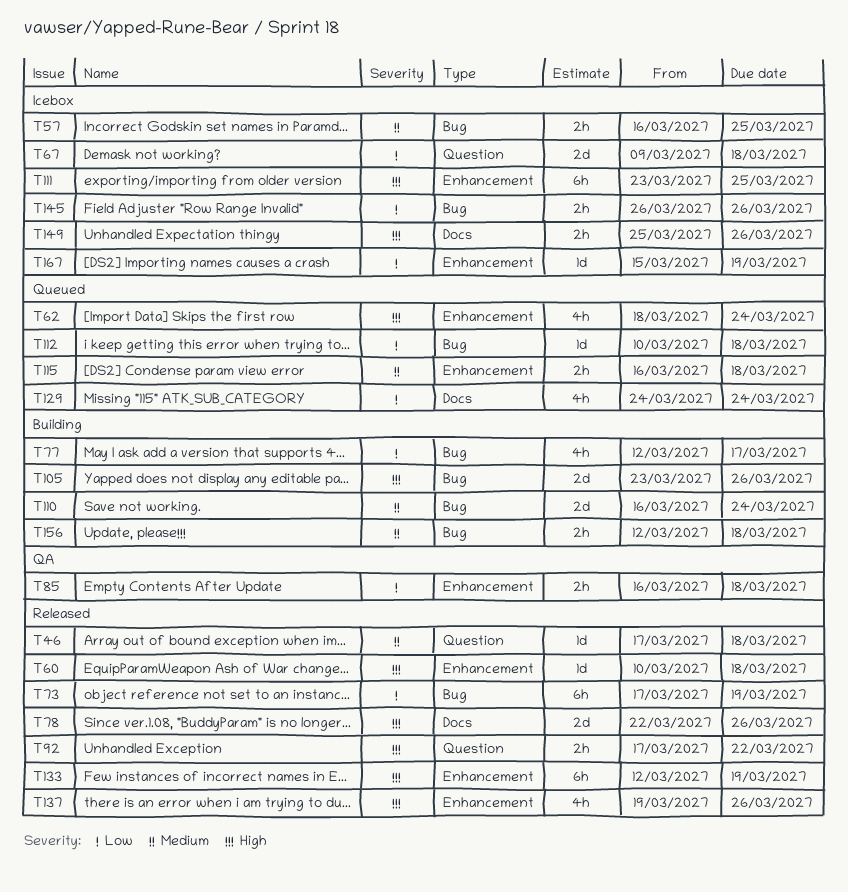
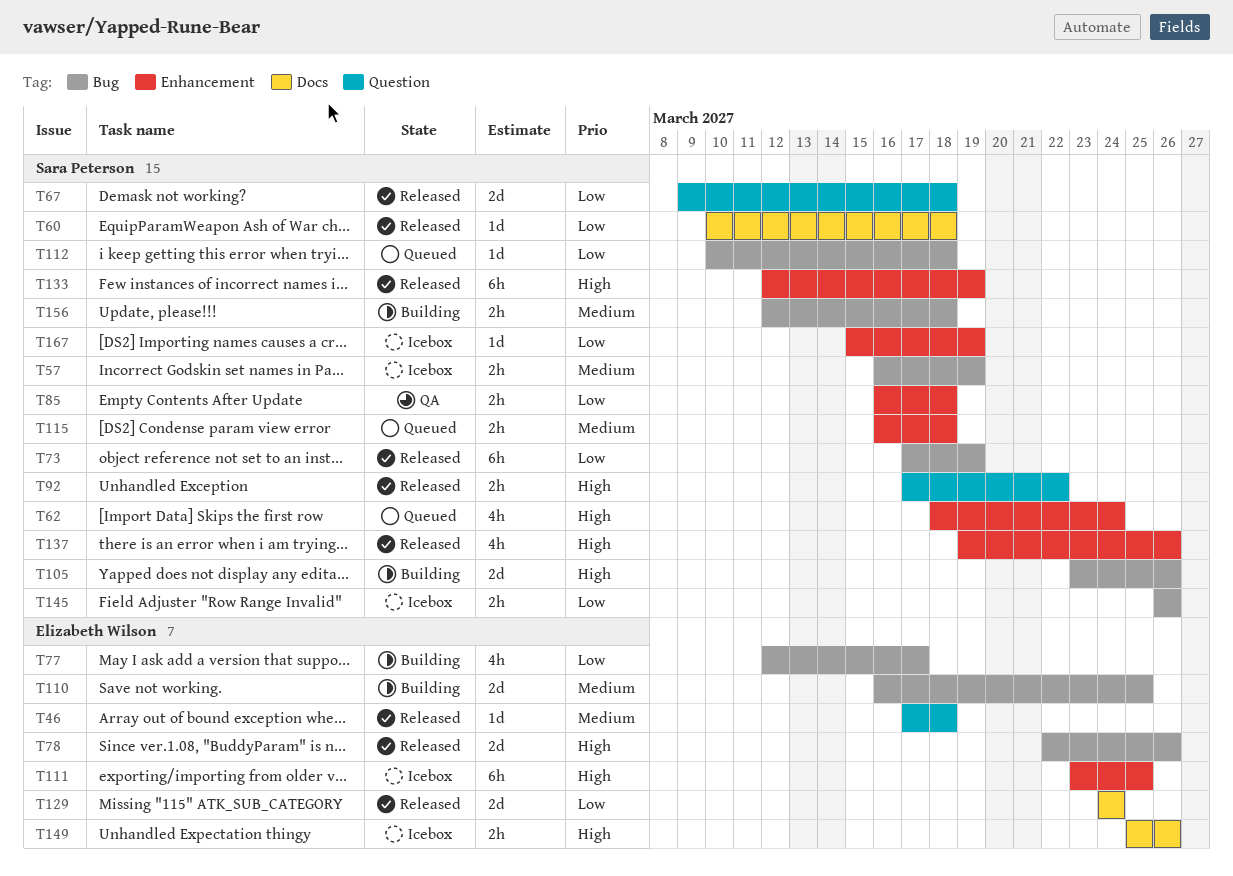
T57, due: Mar 25 -> Mar 19
T60, priority: High -> Low
T60, label: Enhancement -> Docs
T67, status: Icebox -> Released
T78, label: Docs -> Bug
T110, due: Mar 24 -> Mar 25
T129, status: Queued -> Released
T129, estimate: 4h -> 2d

